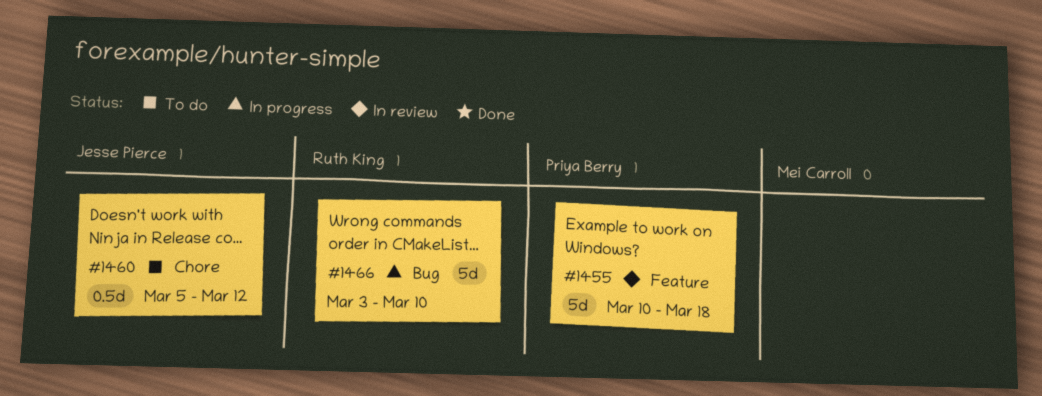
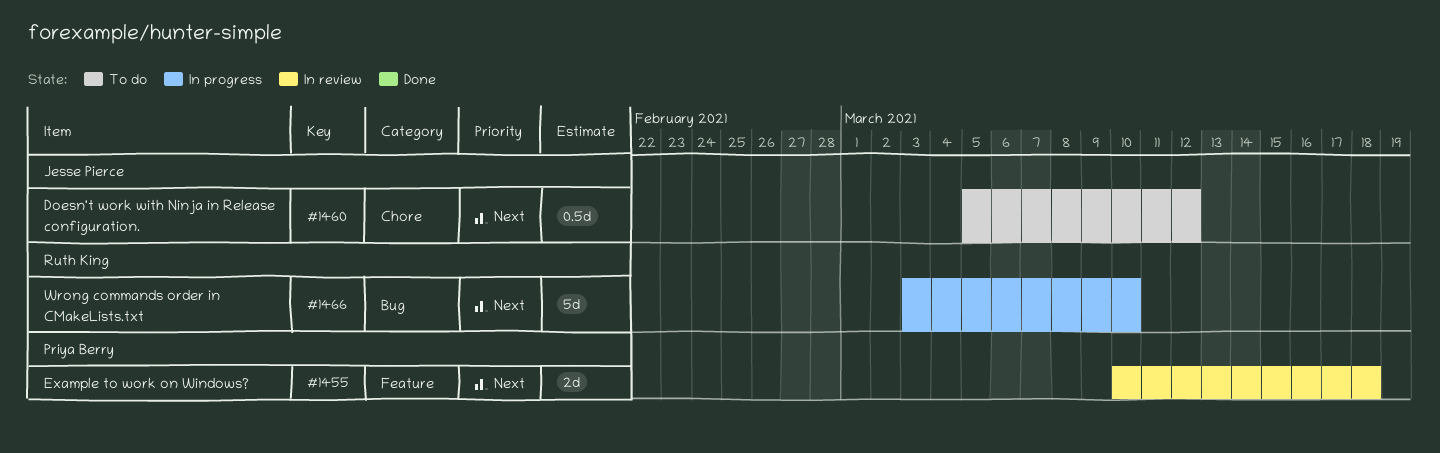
#1455, estimate: 5d -> 2d

